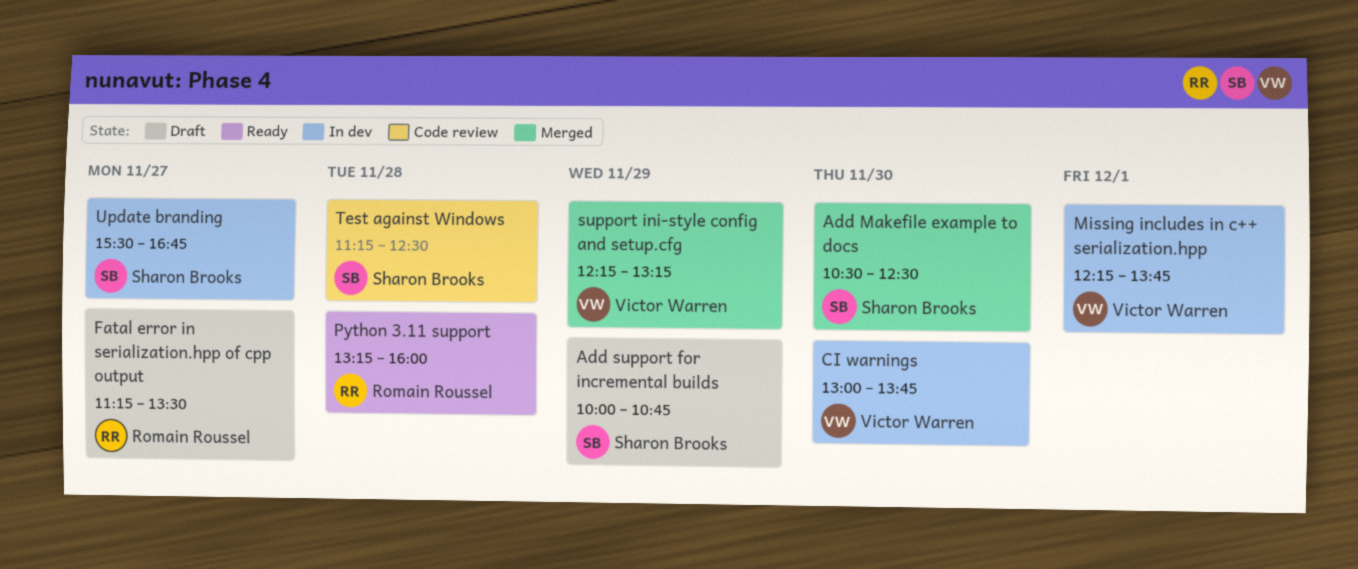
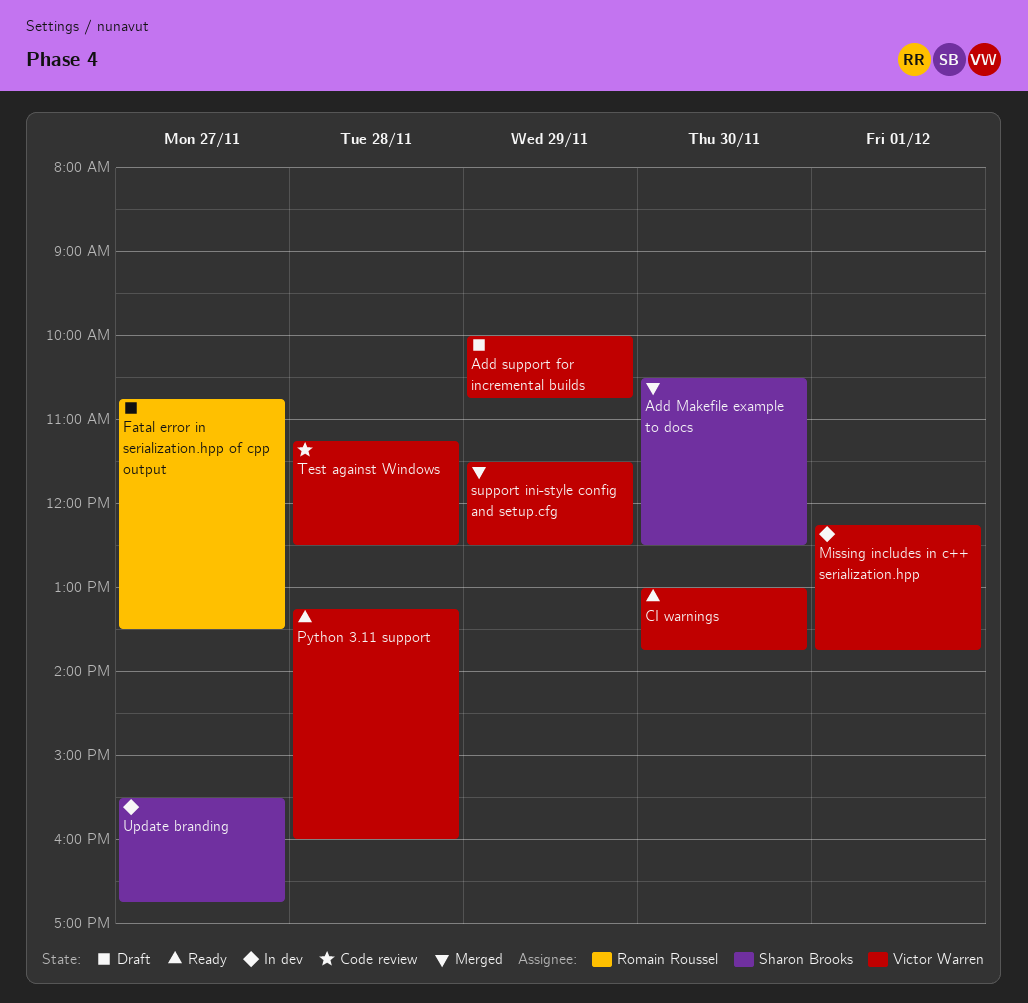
Add support for incremental builds, owner: Sharon Brooks -> Victor Warren
CI warnings, status: In dev -> Ready
Fatal error in serialization.hpp of cpp output, begins: 11:15 -> 10:45
Python 3.11 support, owner: Romain Roussel -> Victor Warren
support ini-style config and setup.cfg, begins: 12:15 -> 11:30
support ini-style config and setup.cfg, ends: 13:15 -> 12:30
Test against Windows, owner: Sharon Brooks -> Victor Warren

